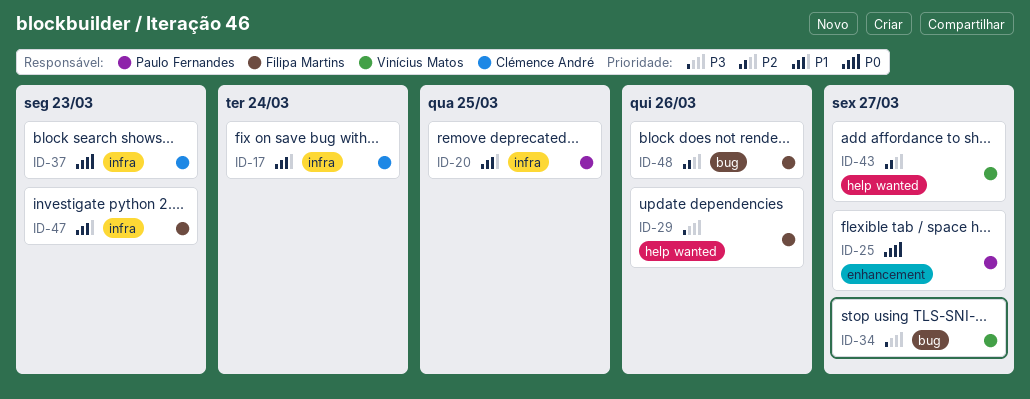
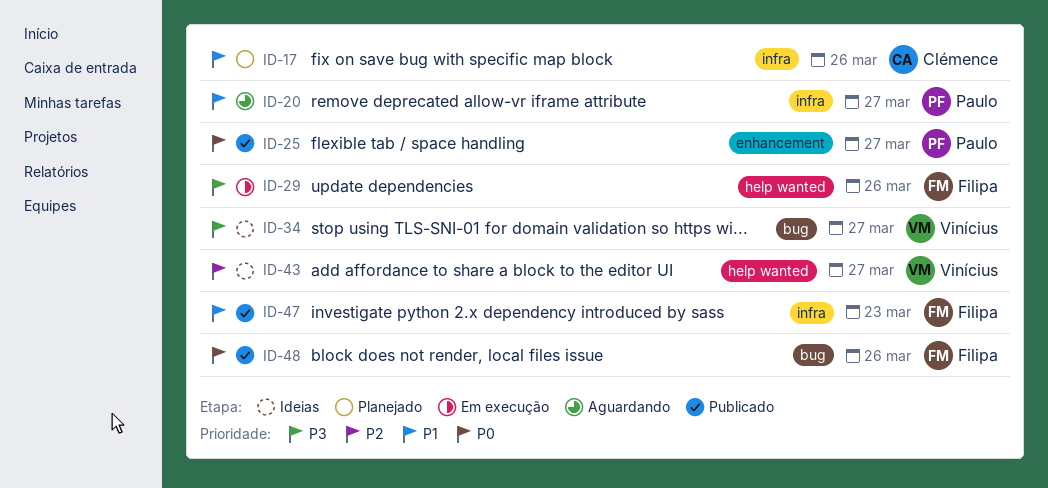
ID-17, due: Mar 24 -> Mar 26
ID-20, due: Mar 25 -> Mar 27
ID-37: present -> none
ID-48, priority: P2 -> P0

